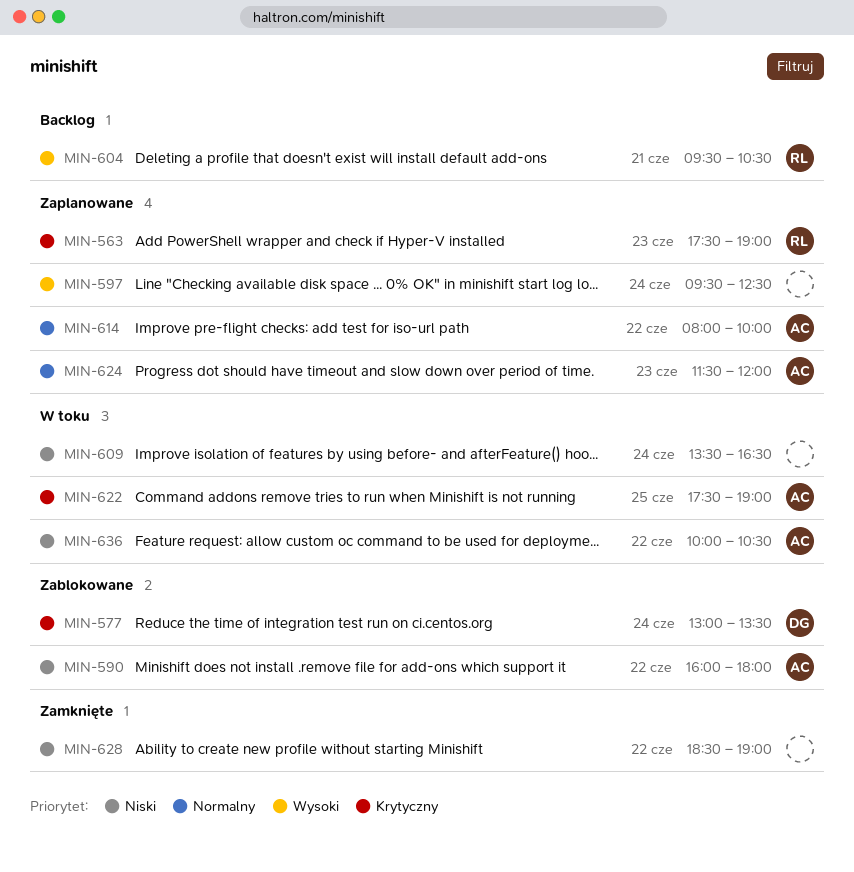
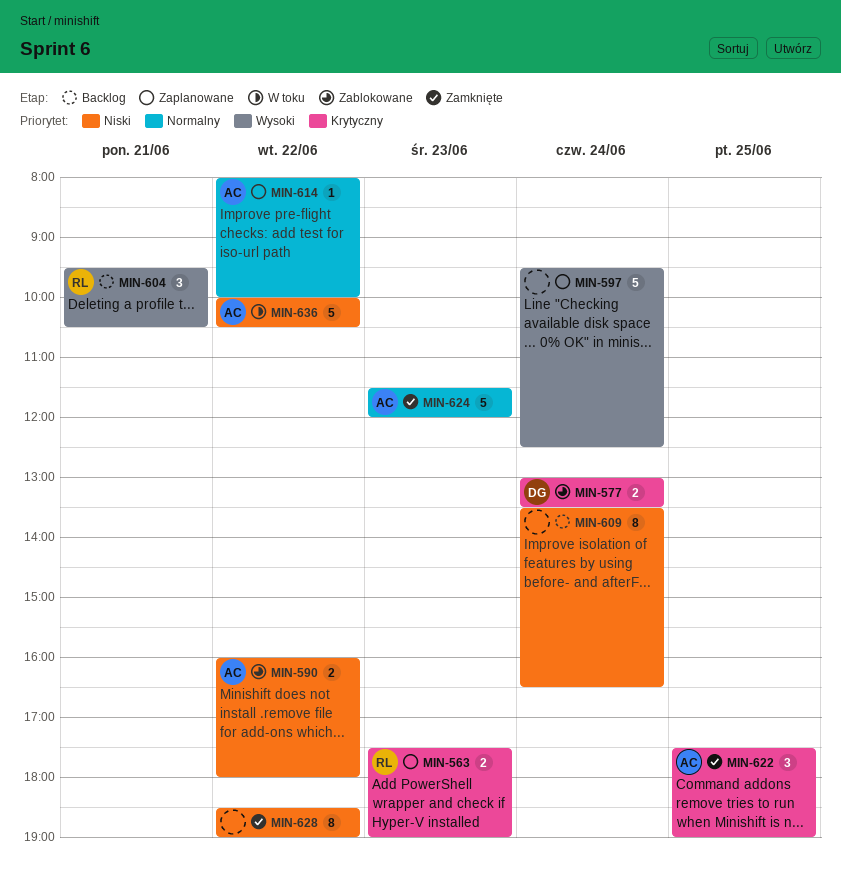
MIN-609, status: W toku -> Backlog
MIN-622, status: W toku -> Zamknięte
MIN-624, status: Zaplanowane -> Zamknięte

